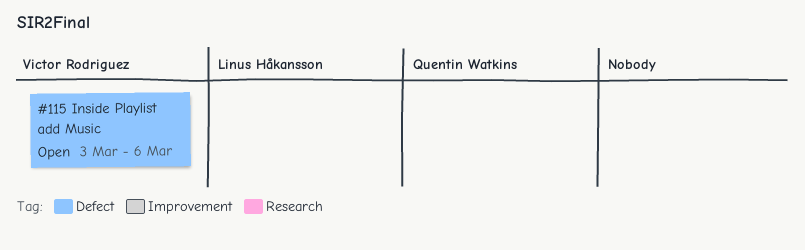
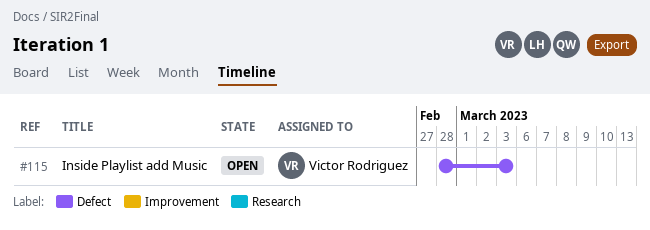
#115, start: Mar 3 -> Feb 28
#115, due: Mar 6 -> Mar 3

